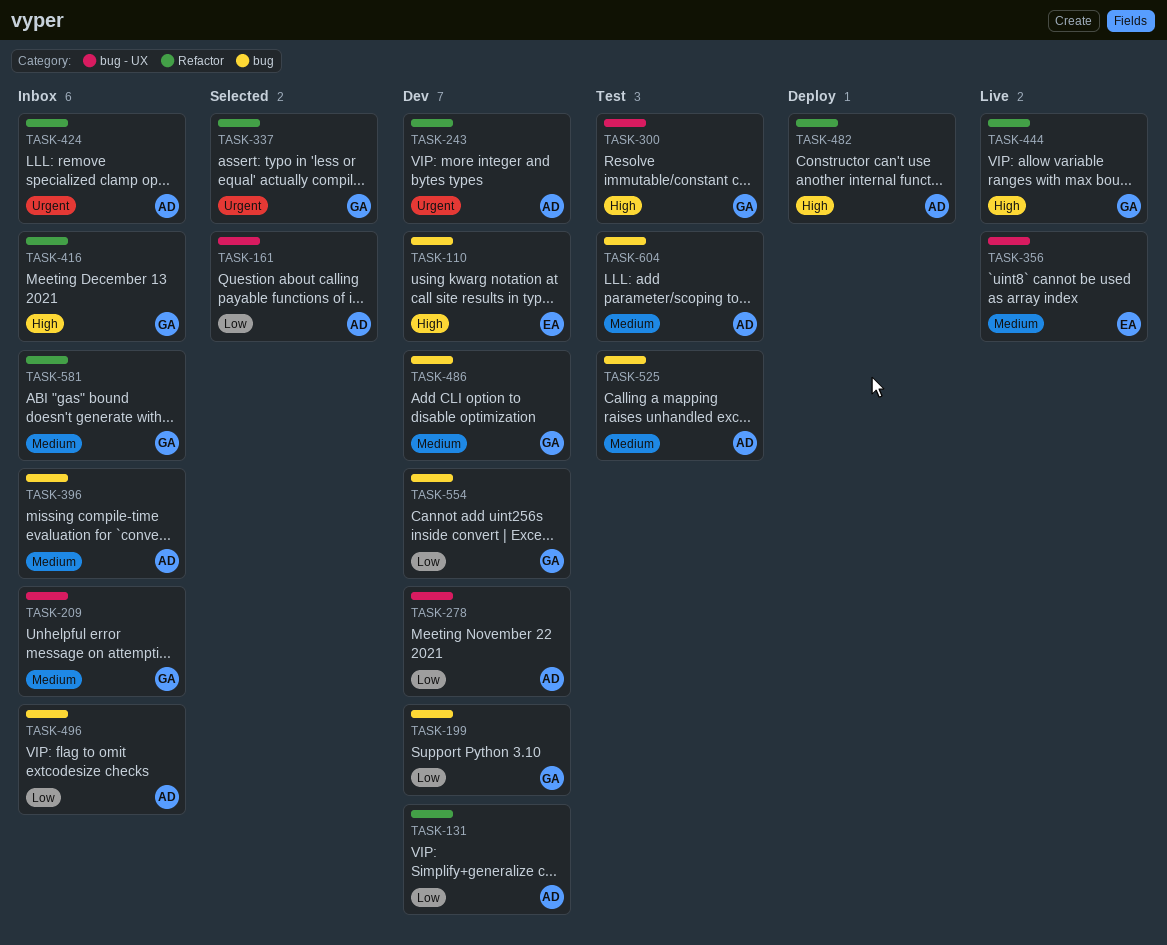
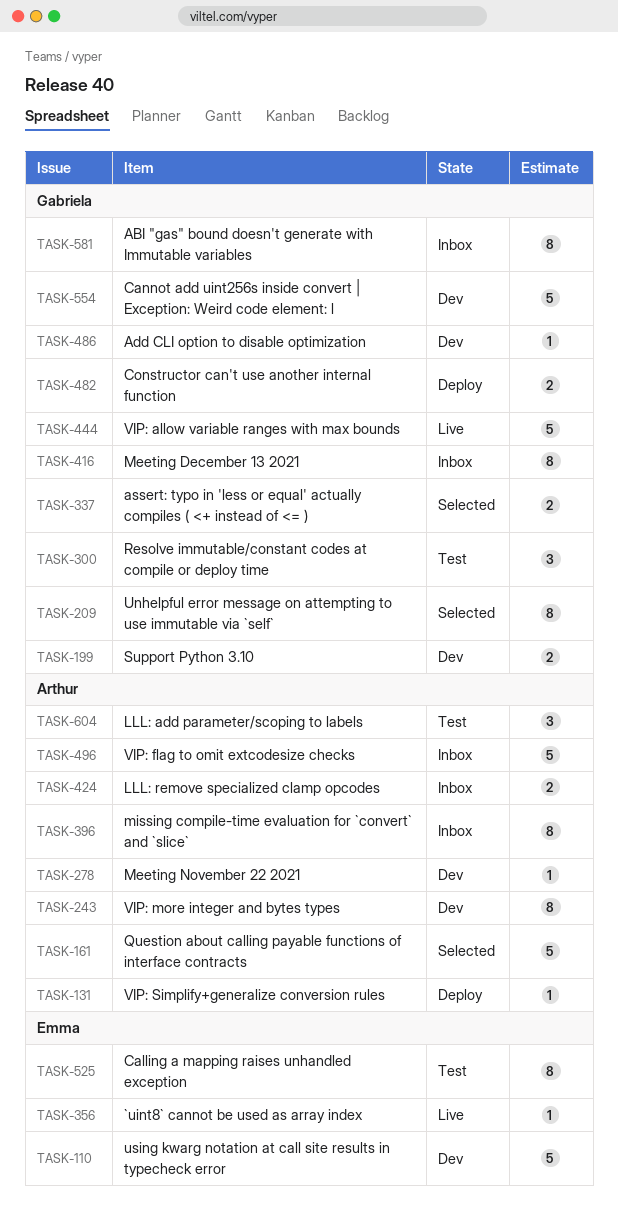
TASK-131, status: Dev -> Deploy
TASK-209, status: Inbox -> Selected
TASK-482, owner: Arthur -> Gabriela
TASK-525, owner: Arthur -> Emma

